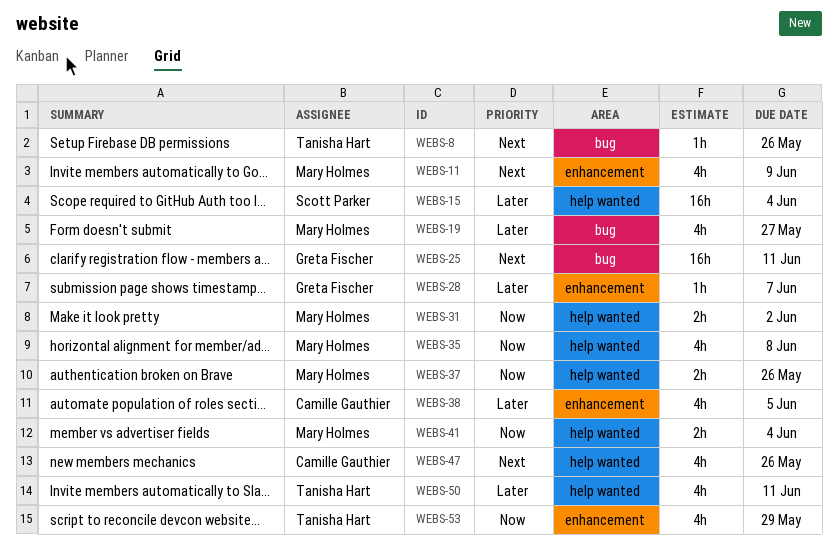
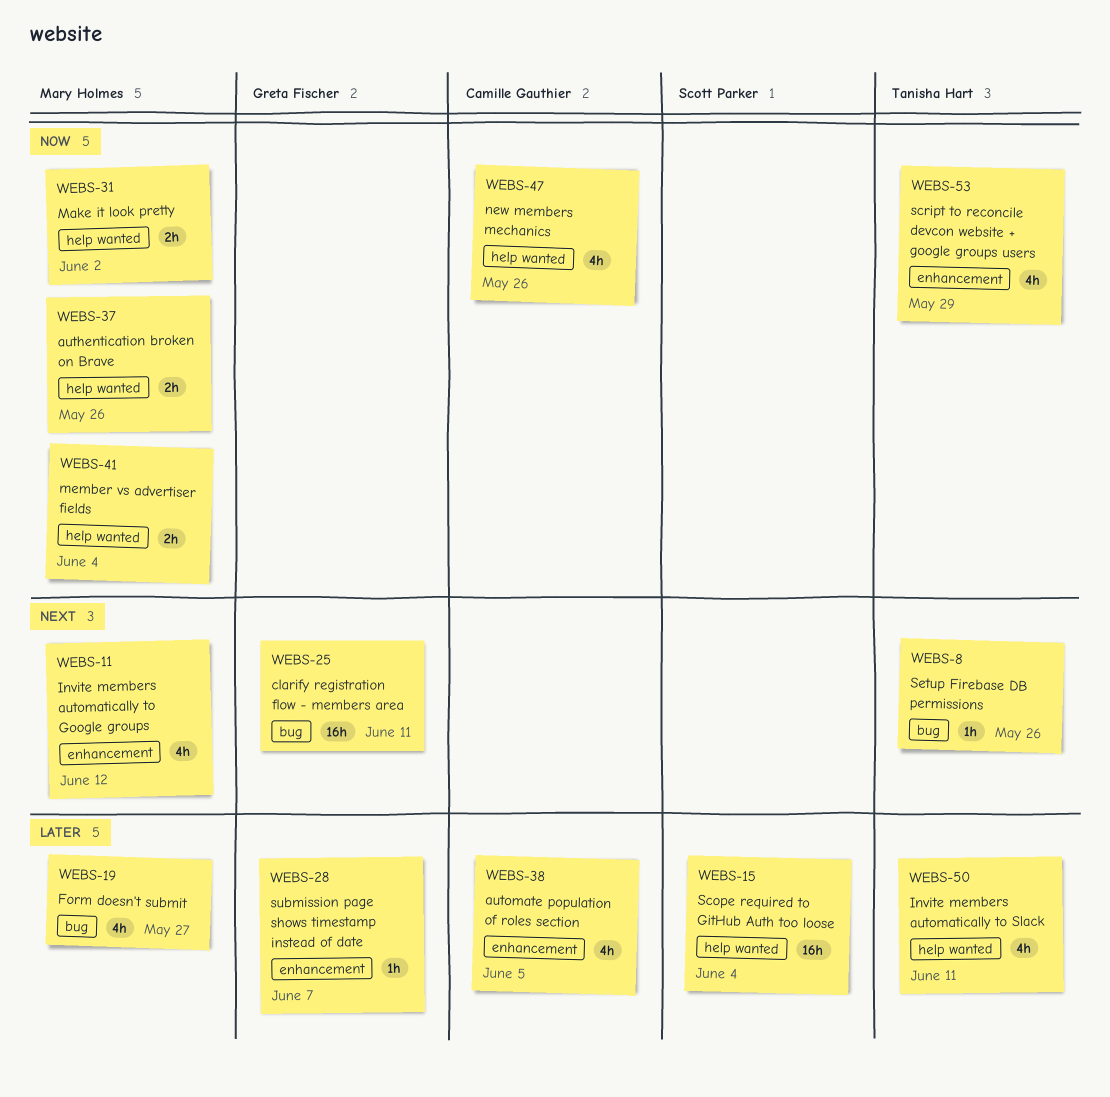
WEBS-11, due: Jun 9 -> Jun 12
WEBS-35: present -> none
WEBS-47, priority: Next -> Now

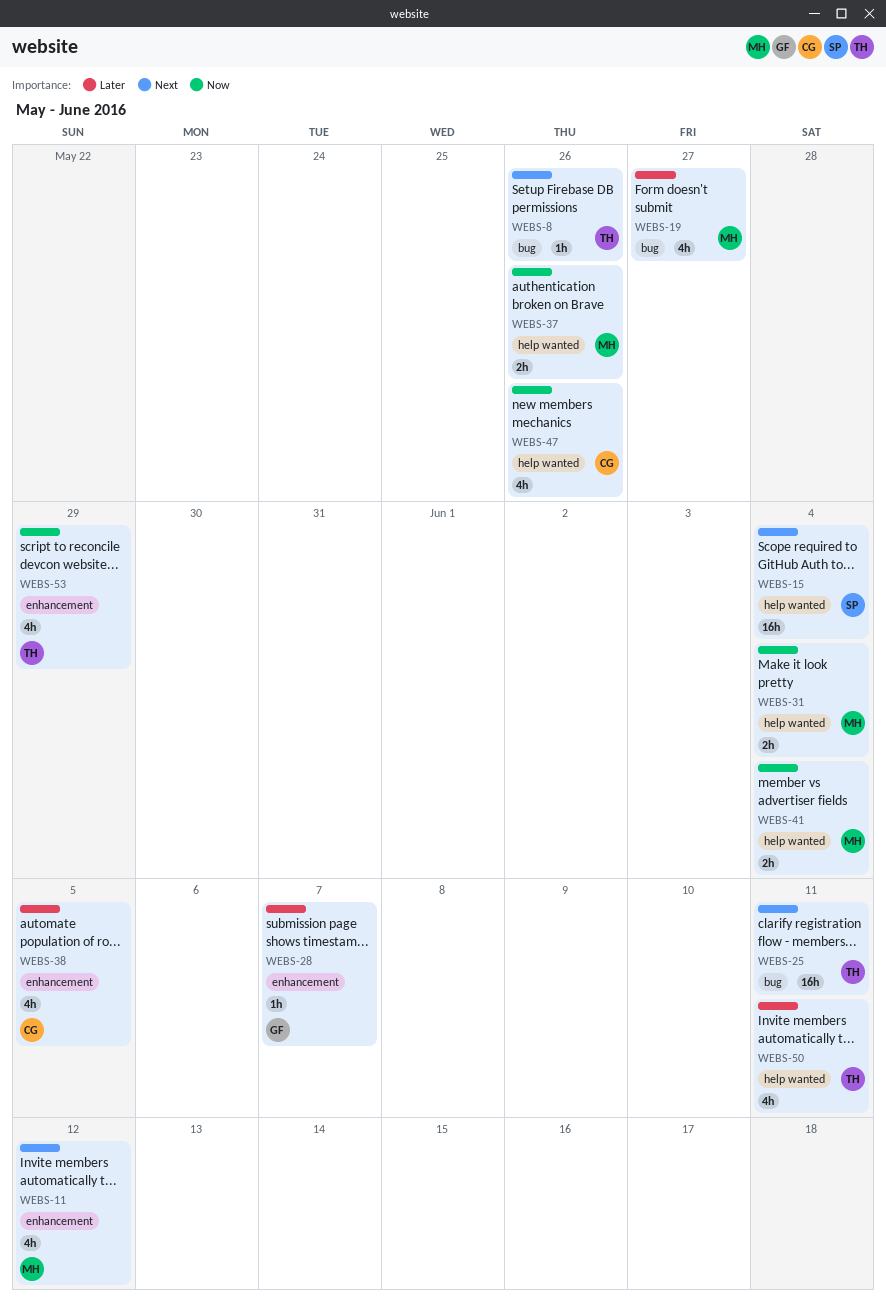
WEBS-15, priority: Later -> Next
WEBS-25, owner: Greta Fischer -> Tanisha Hart
WEBS-31, due: Jun 2 -> Jun 4

